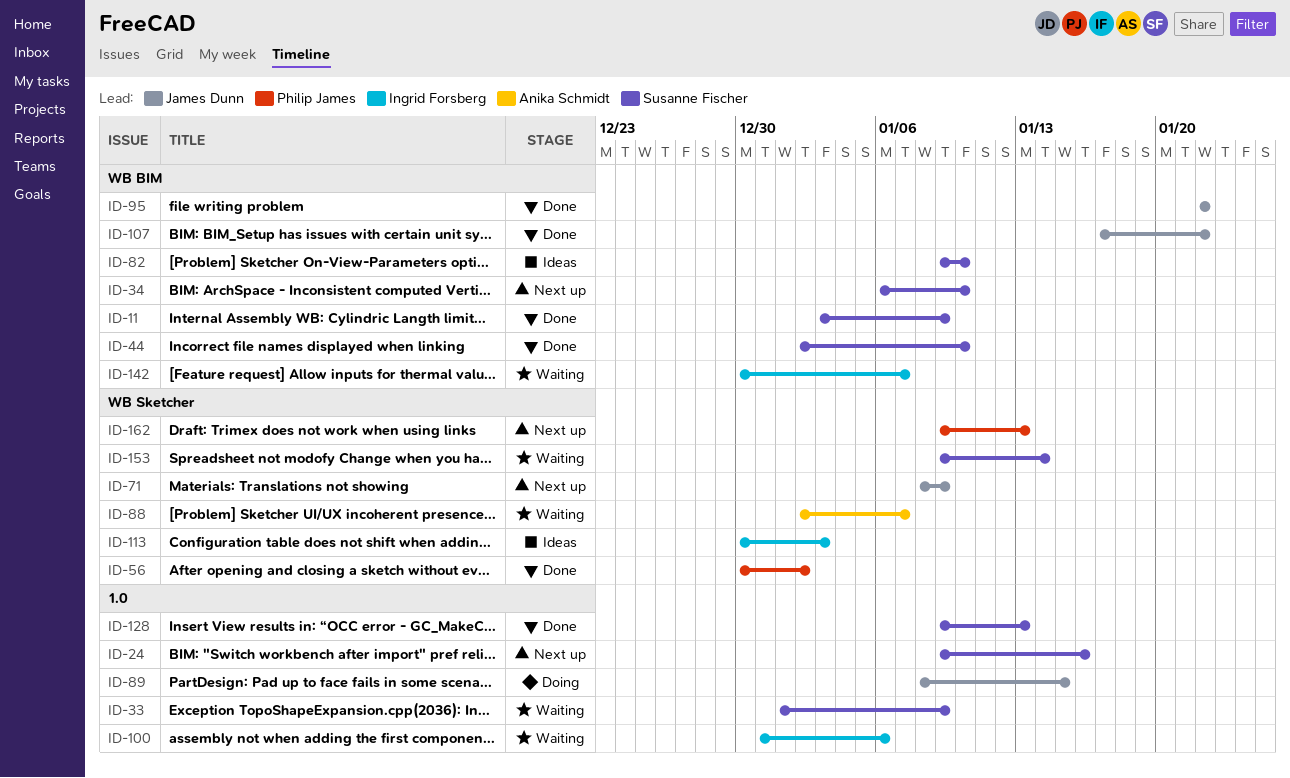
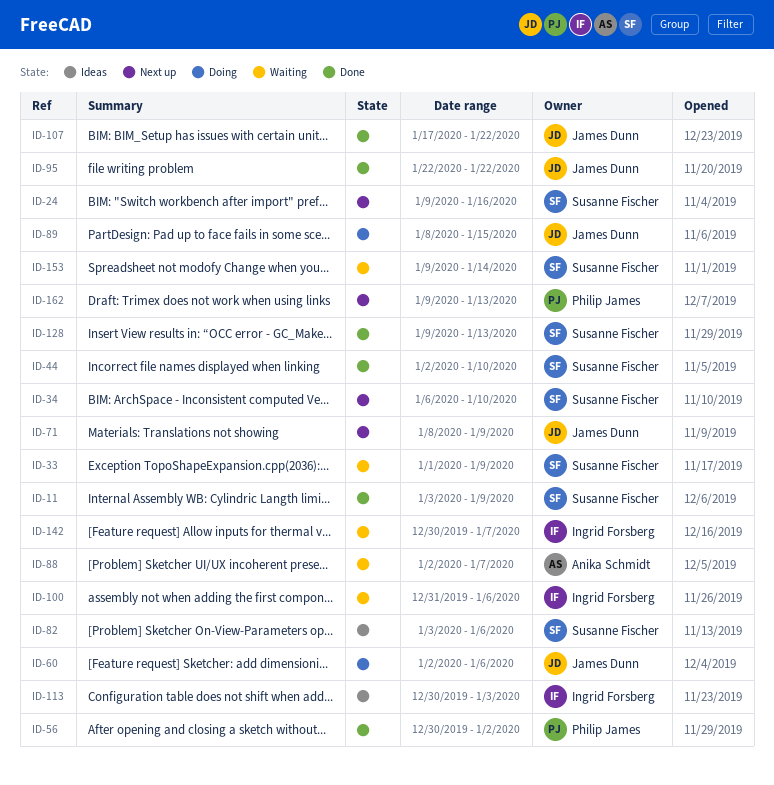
ID-60: none -> present
ID-82, start: Jan 9 -> Jan 3
ID-82, due: Jan 10 -> Jan 6

